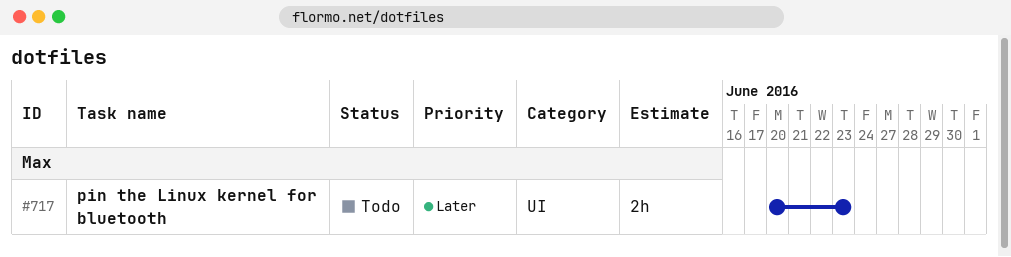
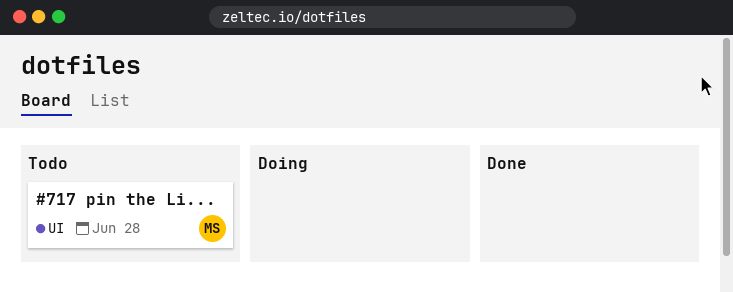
#717, due: Jun 23 -> Jun 28

